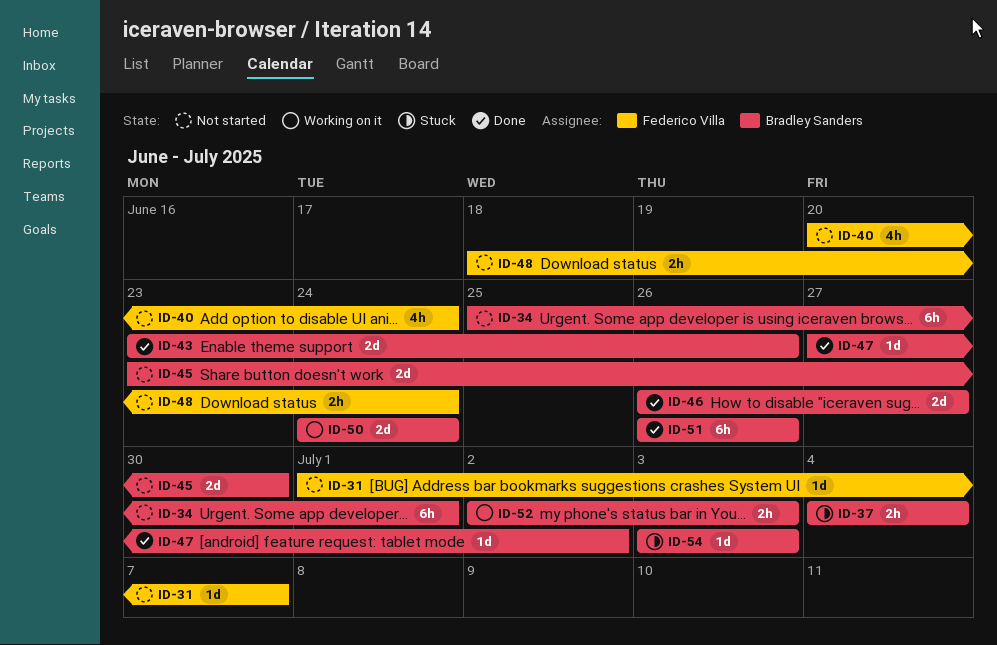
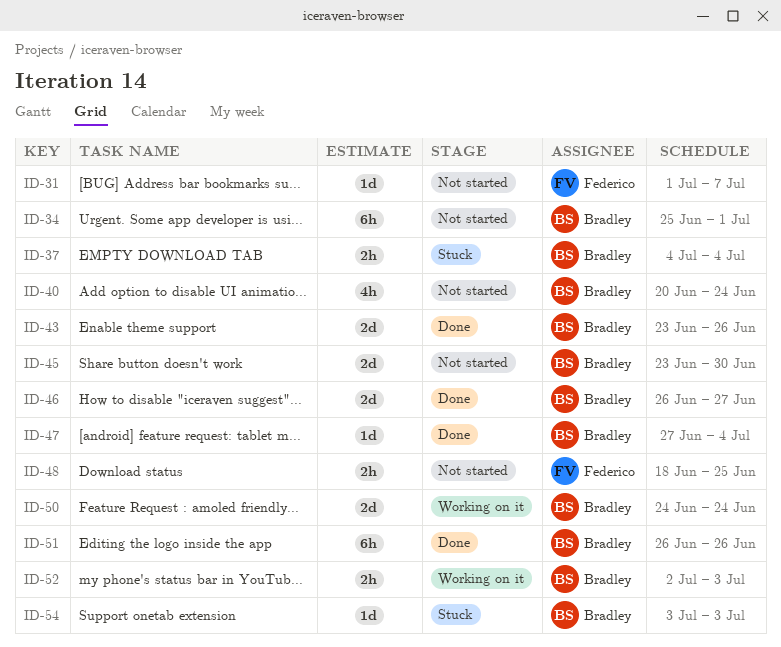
ID-40, owner: Federico Villa -> Bradley Sanders
ID-47, due: Jul 2 -> Jul 4
ID-48, due: Jun 24 -> Jun 25

